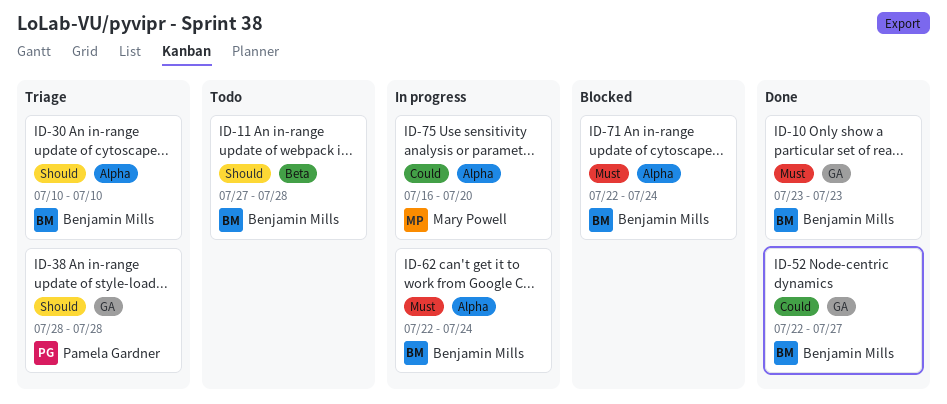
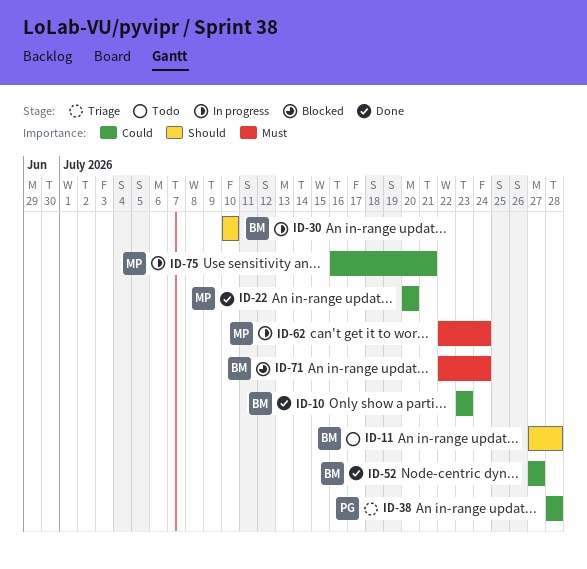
ID-10, priority: Must -> Could
ID-22: none -> present
ID-30, status: Triage -> In progress
ID-38, priority: Should -> Could
ID-52, start: Jul 22 -> Jul 27
ID-62, owner: Benjamin Mills -> Mary Powell
ID-75, due: Jul 20 -> Jul 21

